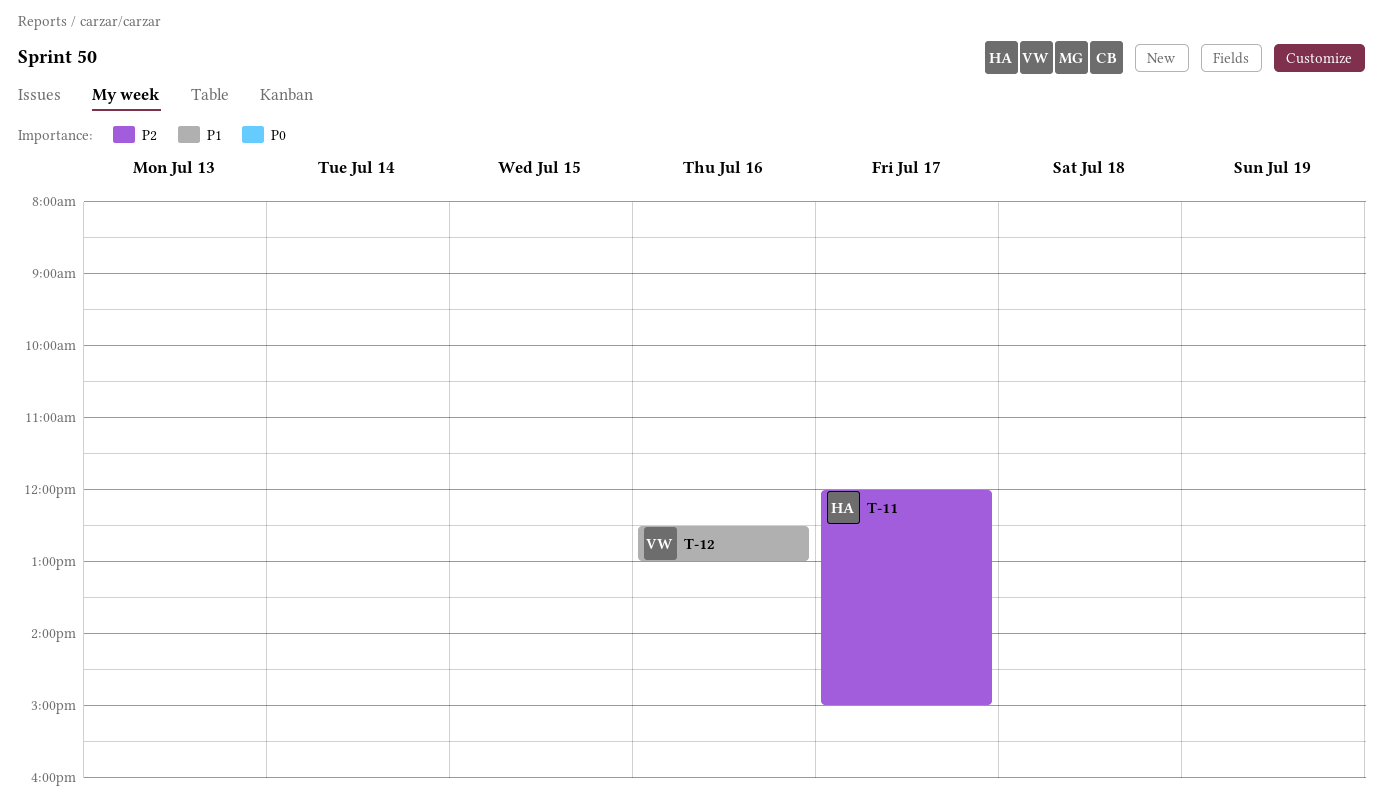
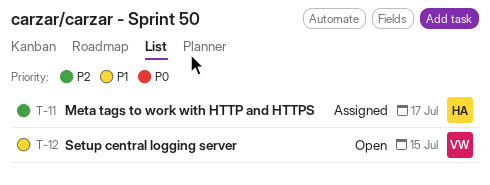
T-12, day: Jul 16 -> Jul 15

